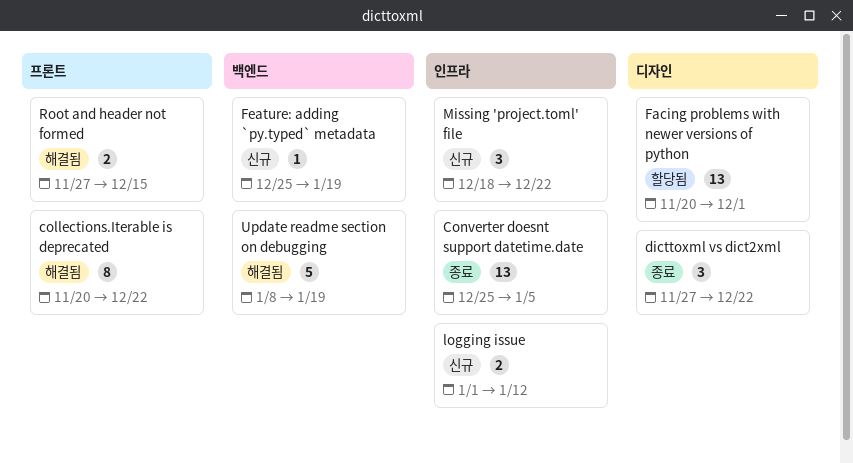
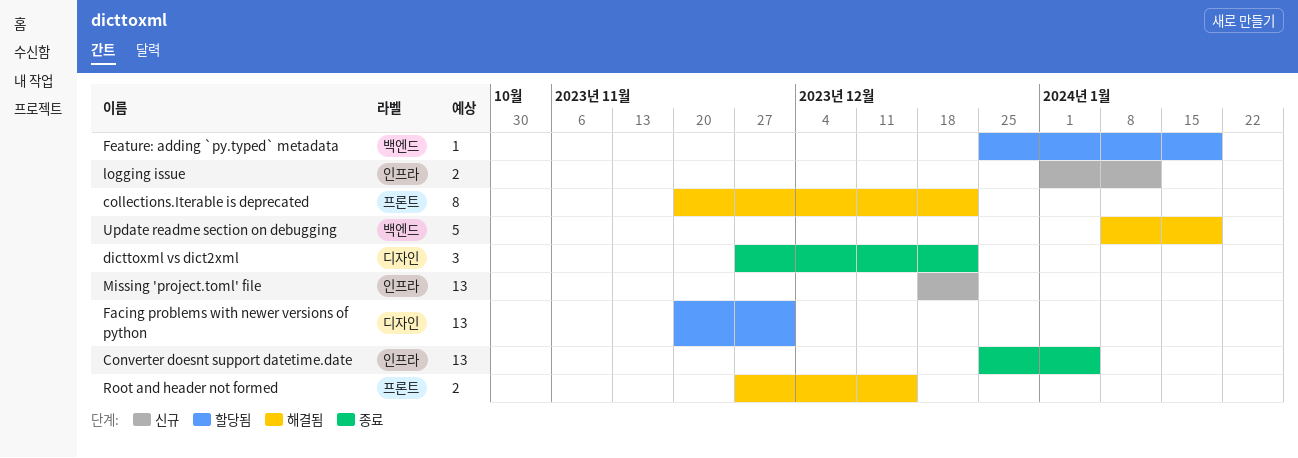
Feature: adding `py.typed` metadata, status: 신규 -> 할당됨
Missing 'project.toml' file, estimate: 3 -> 13

